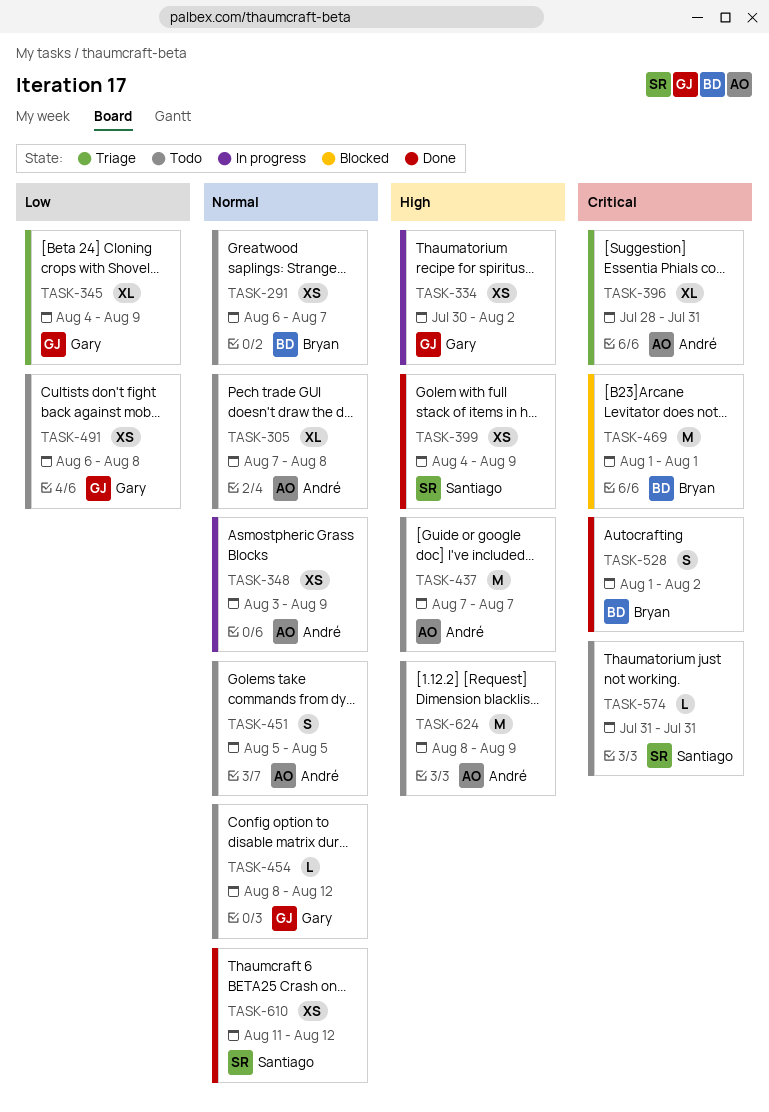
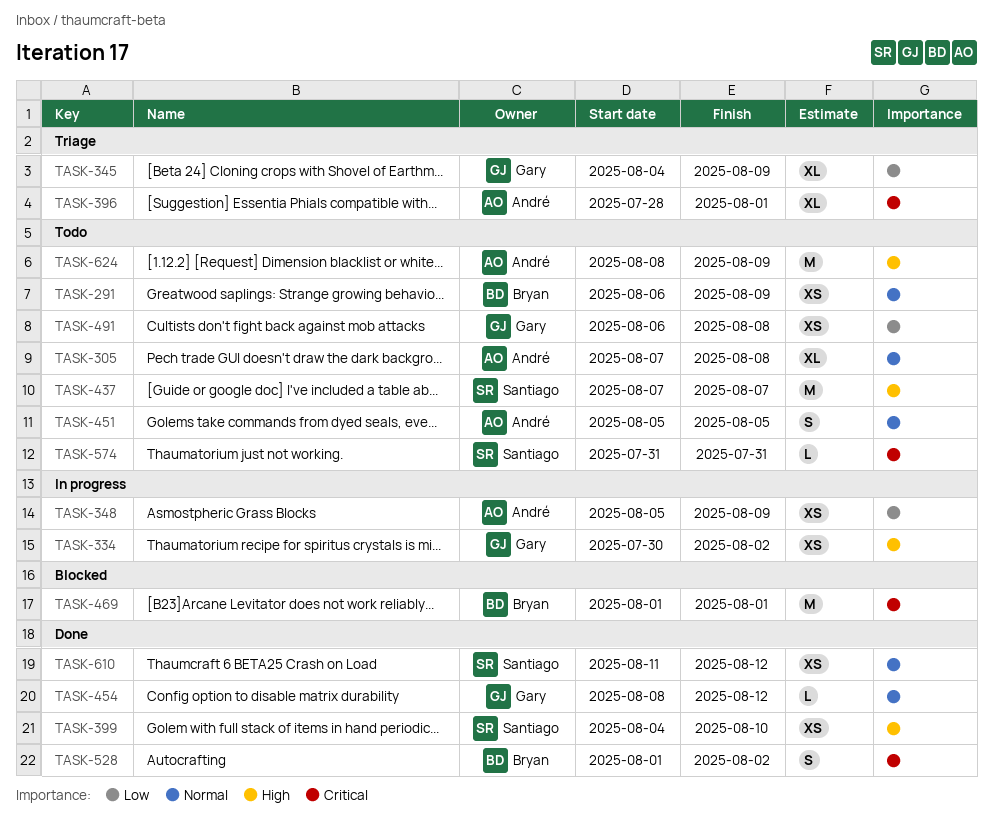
TASK-291, due: Aug 7 -> Aug 9
TASK-348, priority: Normal -> Low
TASK-348, start: Aug 3 -> Aug 5
TASK-396, due: Jul 31 -> Aug 1
TASK-399, due: Aug 9 -> Aug 10
TASK-437, owner: André -> Santiago
TASK-454, status: Todo -> Done

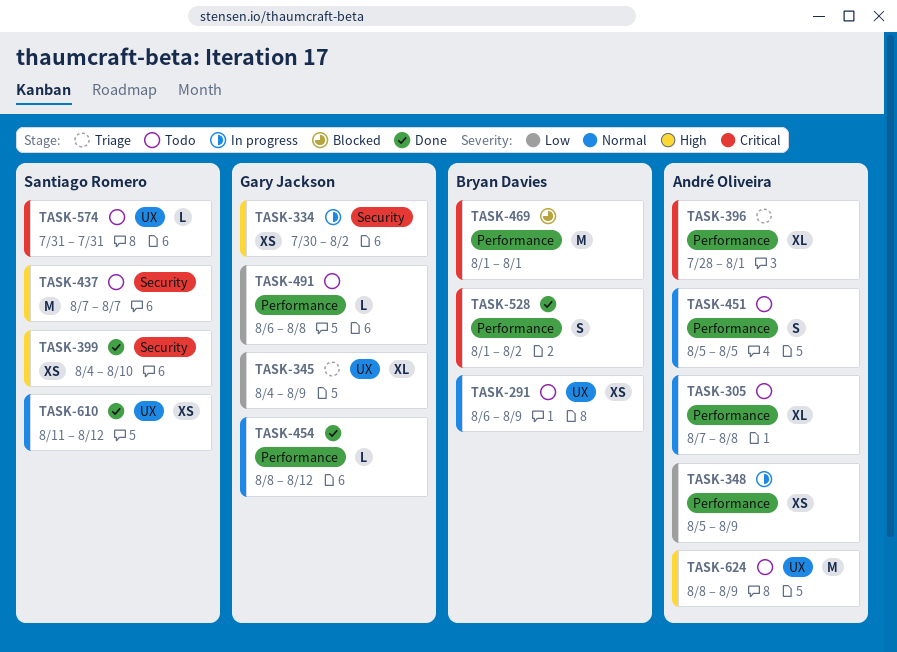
TASK-491, estimate: XS -> L

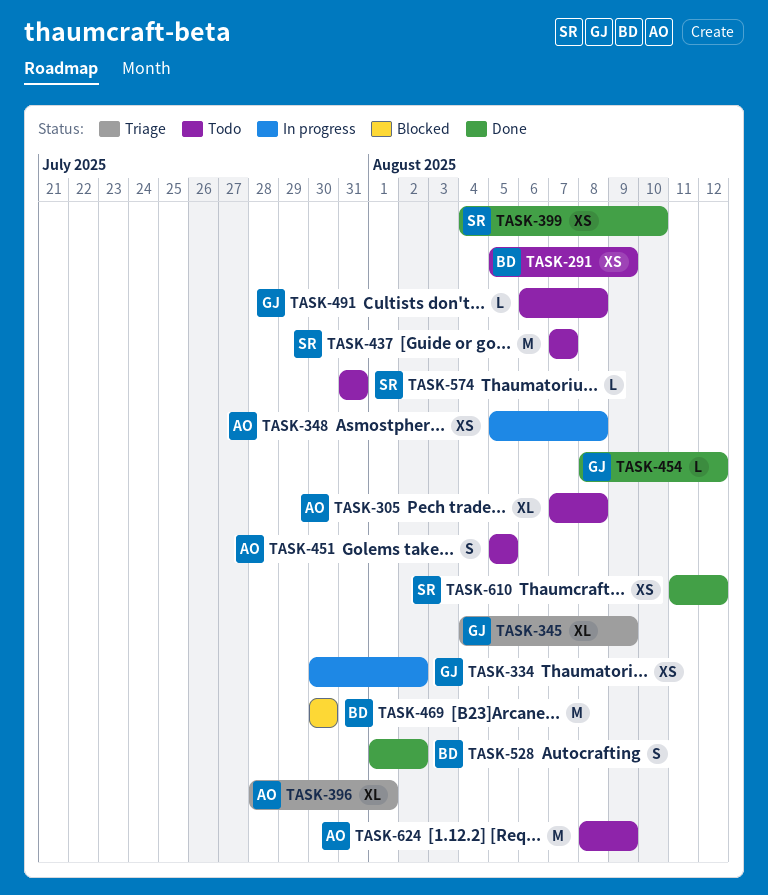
TASK-291, start: Aug 6 -> Aug 5
TASK-348, due: Aug 9 -> Aug 8
TASK-469, start: Aug 1 -> Jul 30
TASK-469, due: Aug 1 -> Jul 30

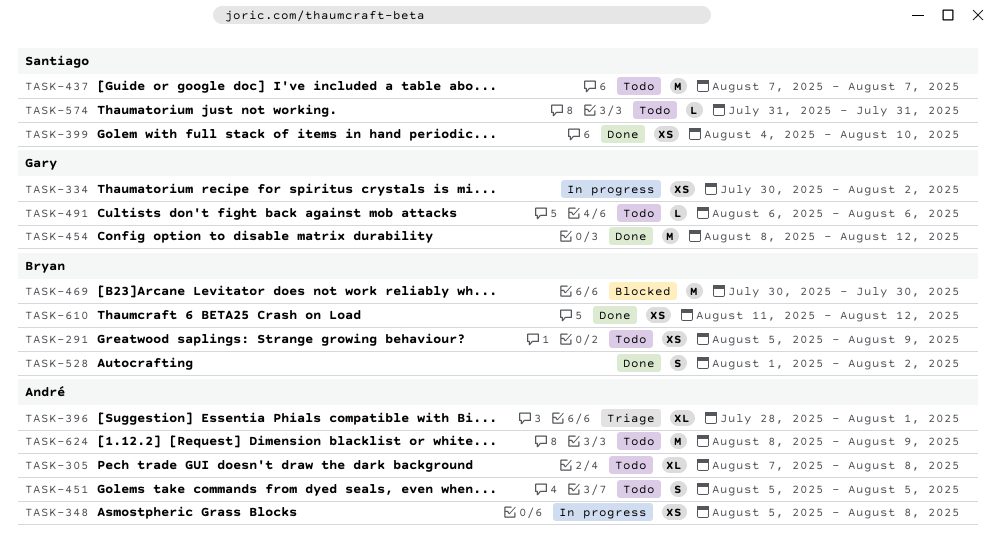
TASK-345: present -> none
TASK-454, estimate: L -> M
TASK-491, due: Aug 8 -> Aug 6
TASK-610, owner: Santiago -> Bryan

